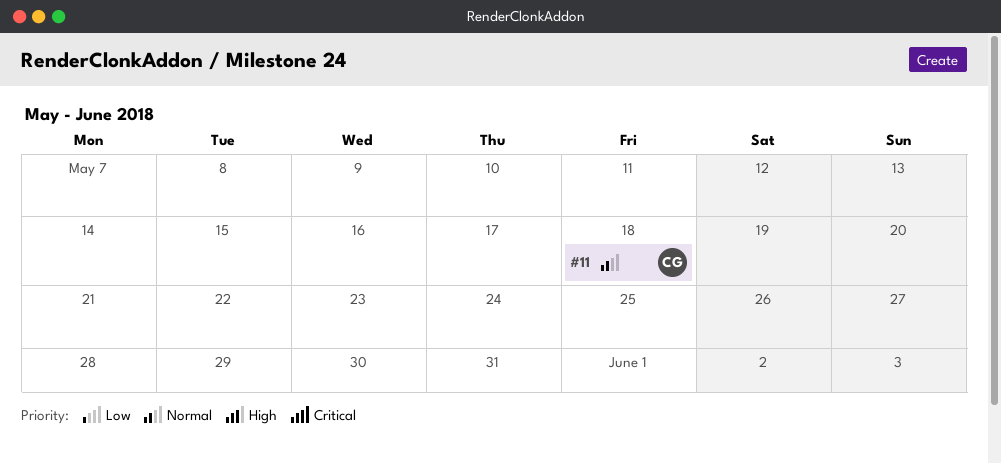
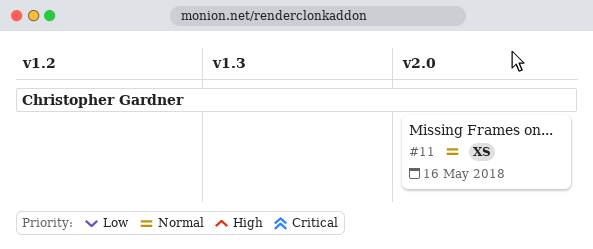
#11, due: May 18 -> May 16

